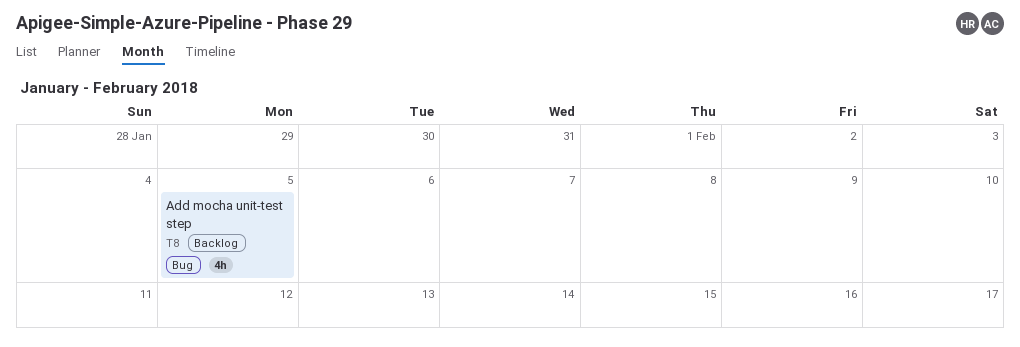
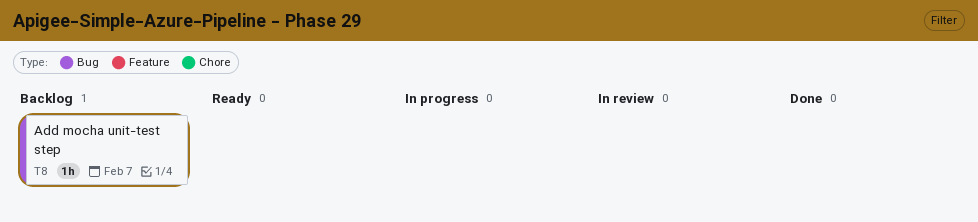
T8, estimate: 4h -> 1h
T8, due: Feb 5 -> Feb 7

